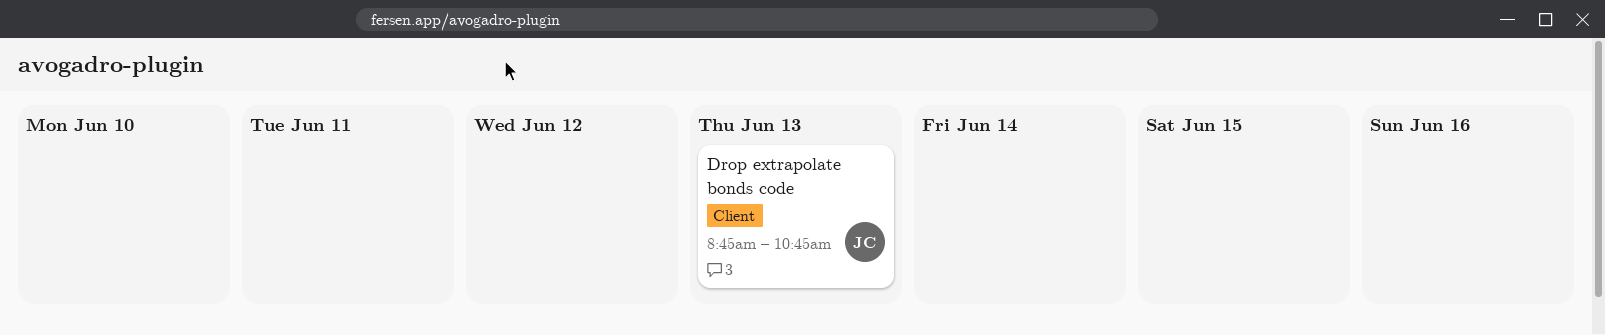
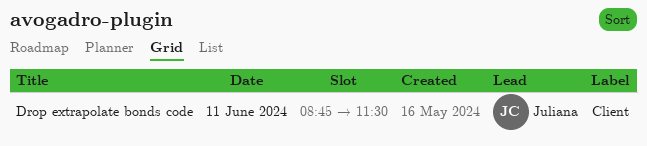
Drop extrapolate bonds code, day: Jun 13 -> Jun 11
Drop extrapolate bonds code, ends: 10:45 -> 11:30

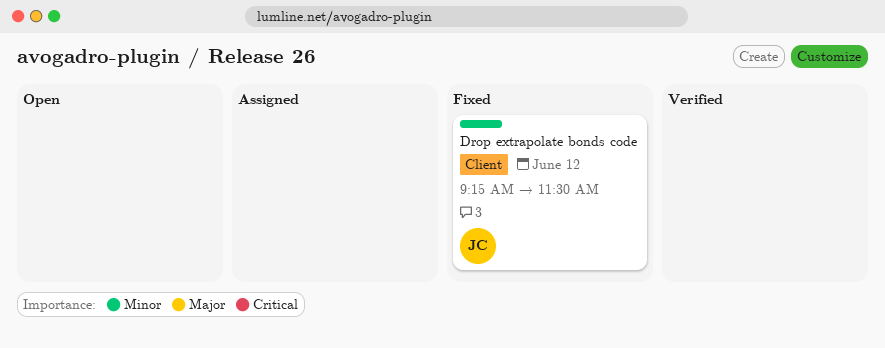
Drop extrapolate bonds code, day: Jun 11 -> Jun 12
Drop extrapolate bonds code, begins: 08:45 -> 09:15

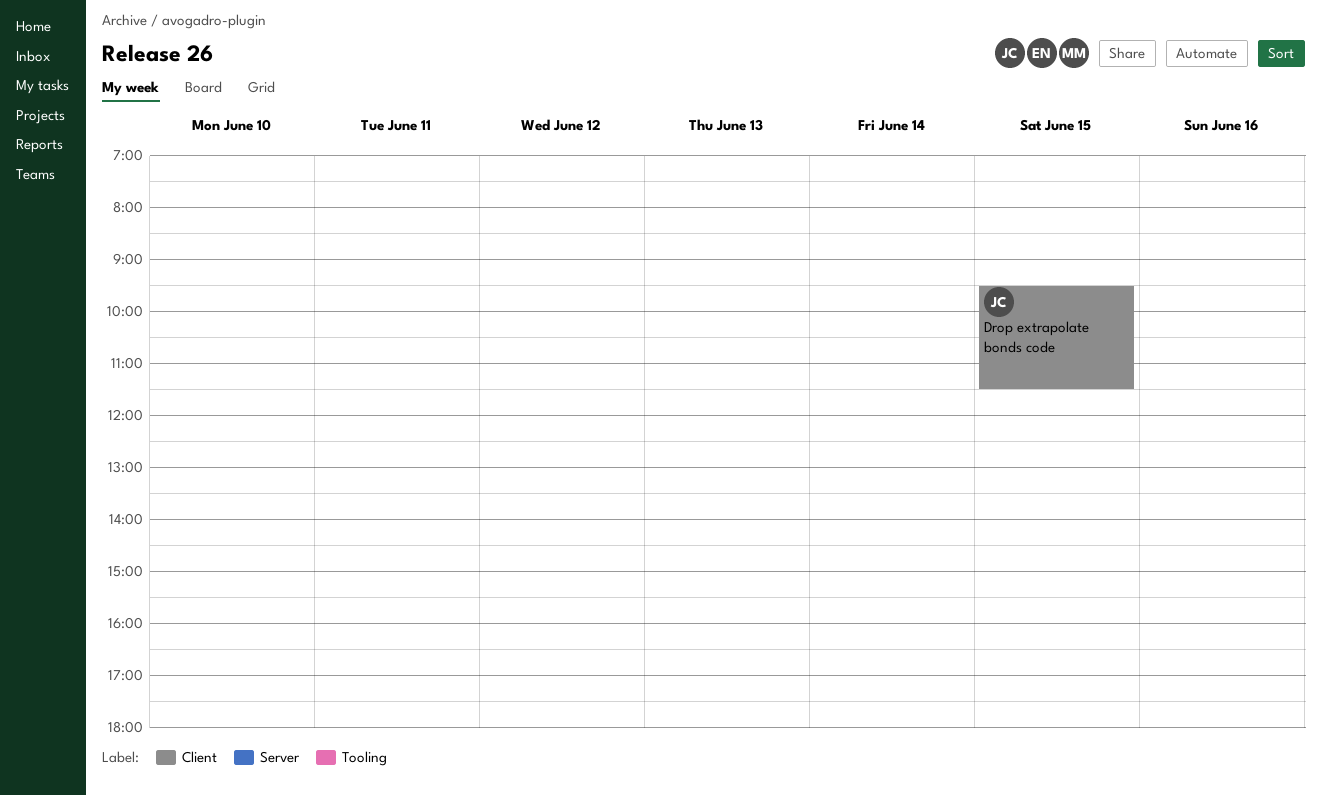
Drop extrapolate bonds code, day: Jun 12 -> Jun 15
Drop extrapolate bonds code, begins: 09:15 -> 09:30

